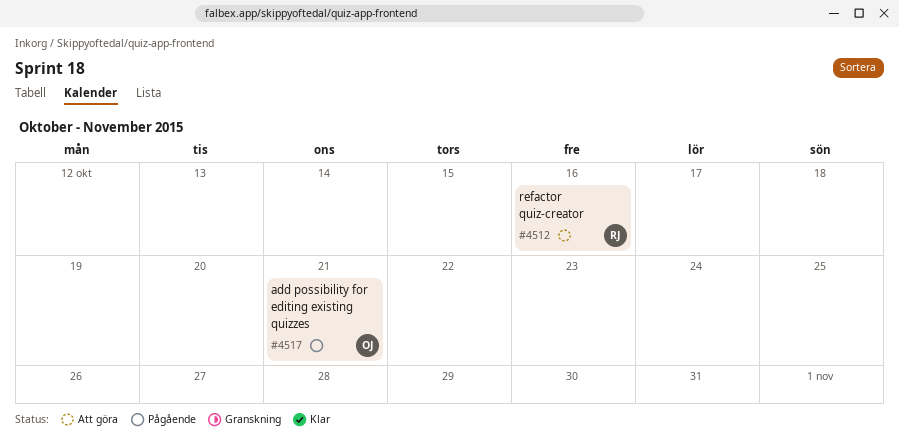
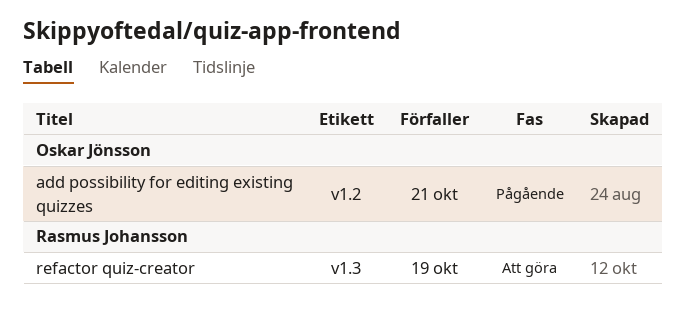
refactor quiz-creator, due: Oct 16 -> Oct 19

